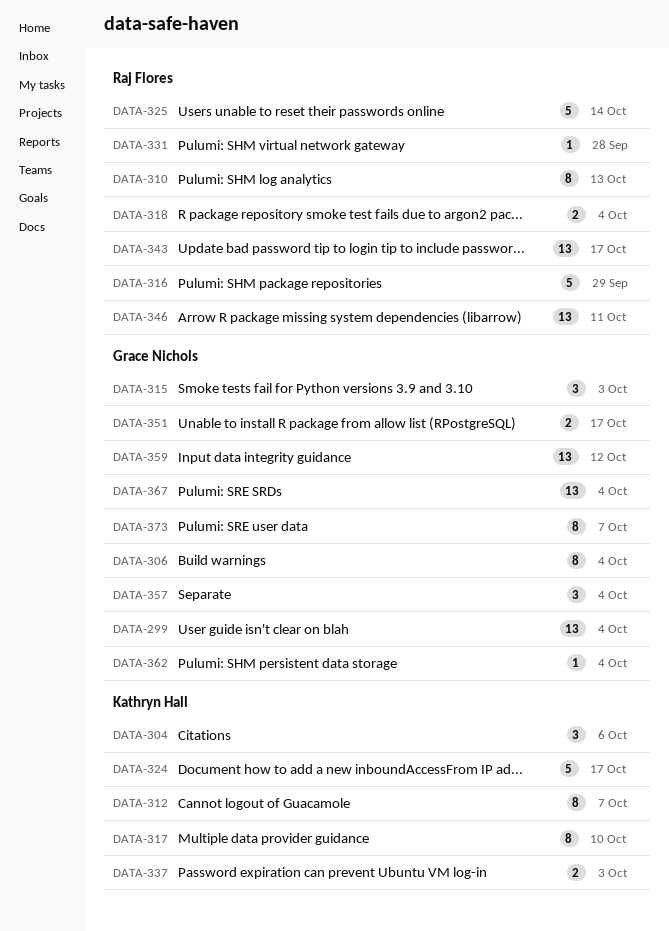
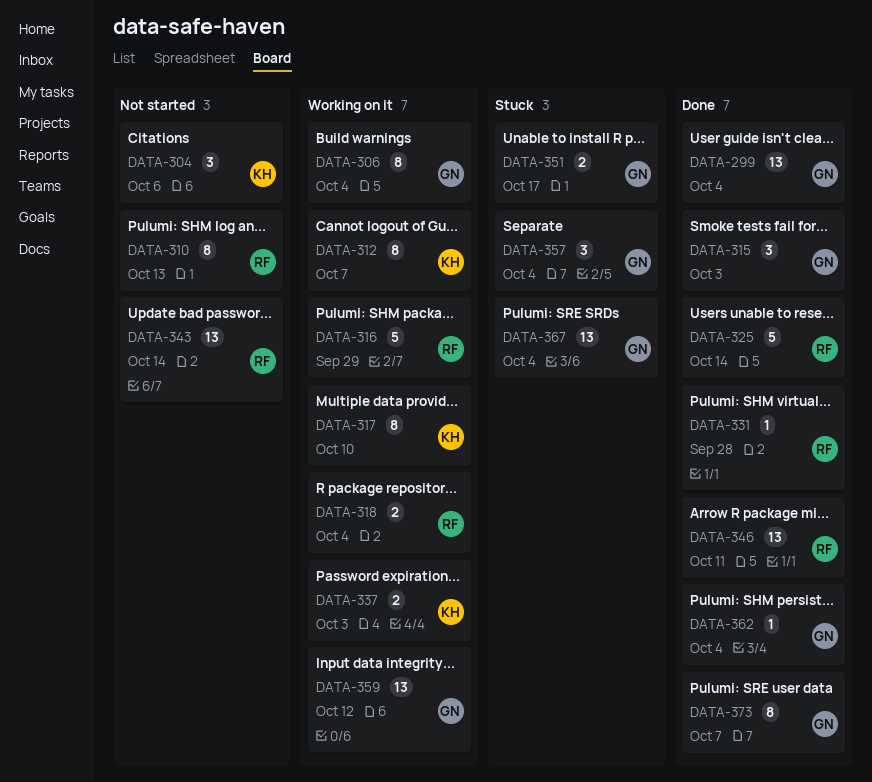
DATA-324: present -> none
DATA-343, due: Oct 17 -> Oct 14

